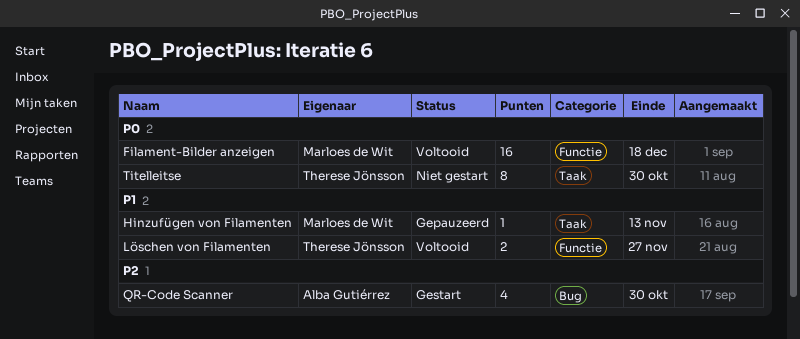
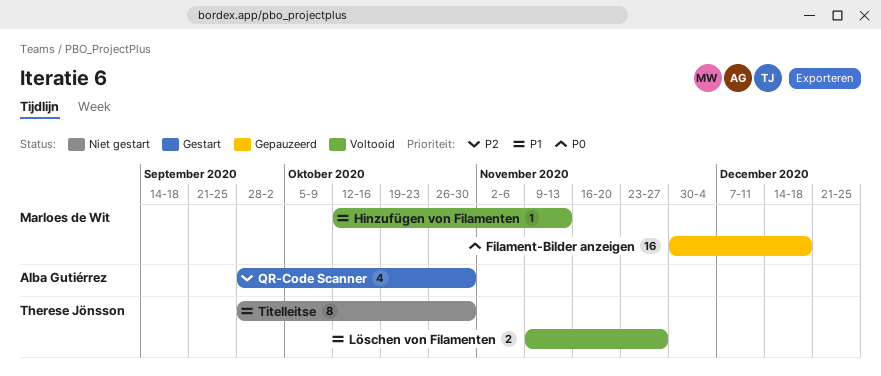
Filament-Bilder anzeigen, status: Voltooid -> Gepauzeerd
Hinzufügen von Filamenten, status: Gepauzeerd -> Voltooid
Titelleitse, priority: P0 -> P1

